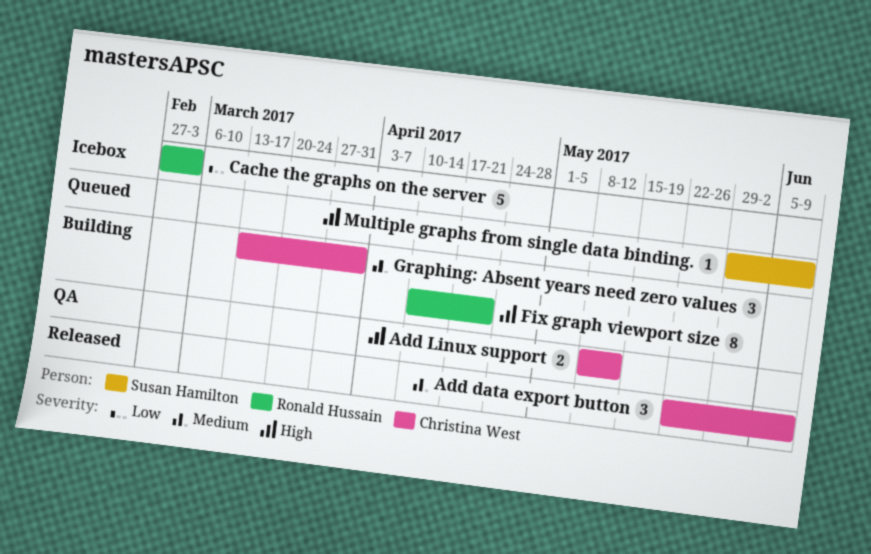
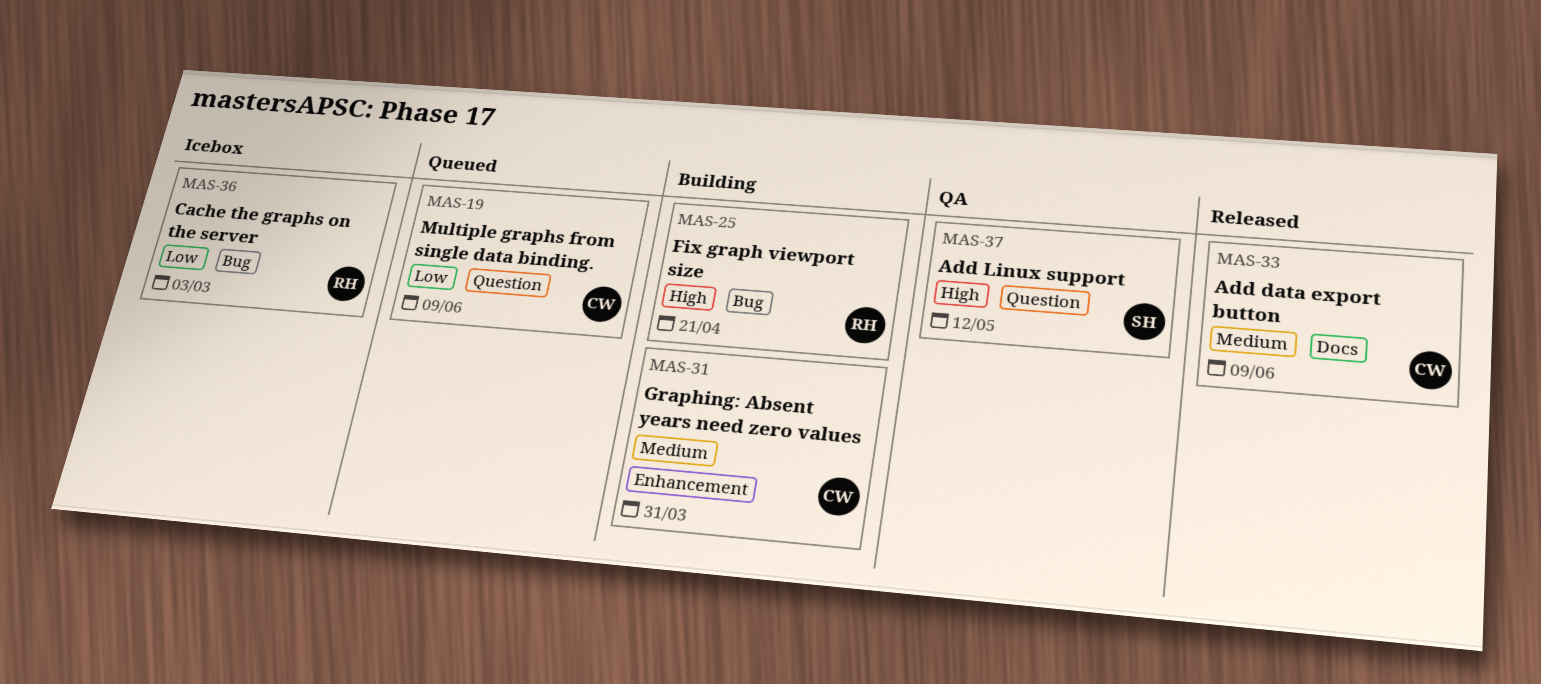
Add Linux support, owner: Christina West -> Susan Hamilton
Multiple graphs from single data binding., owner: Susan Hamilton -> Christina West
Multiple graphs from single data binding., priority: High -> Low

